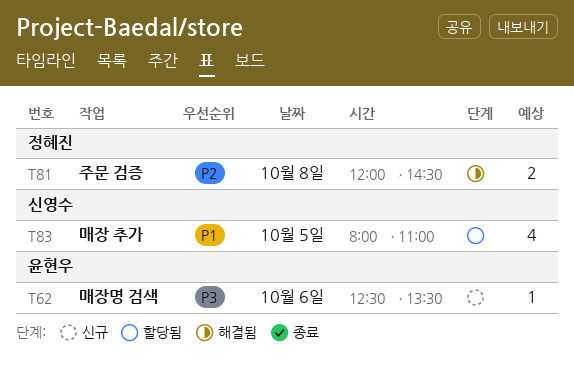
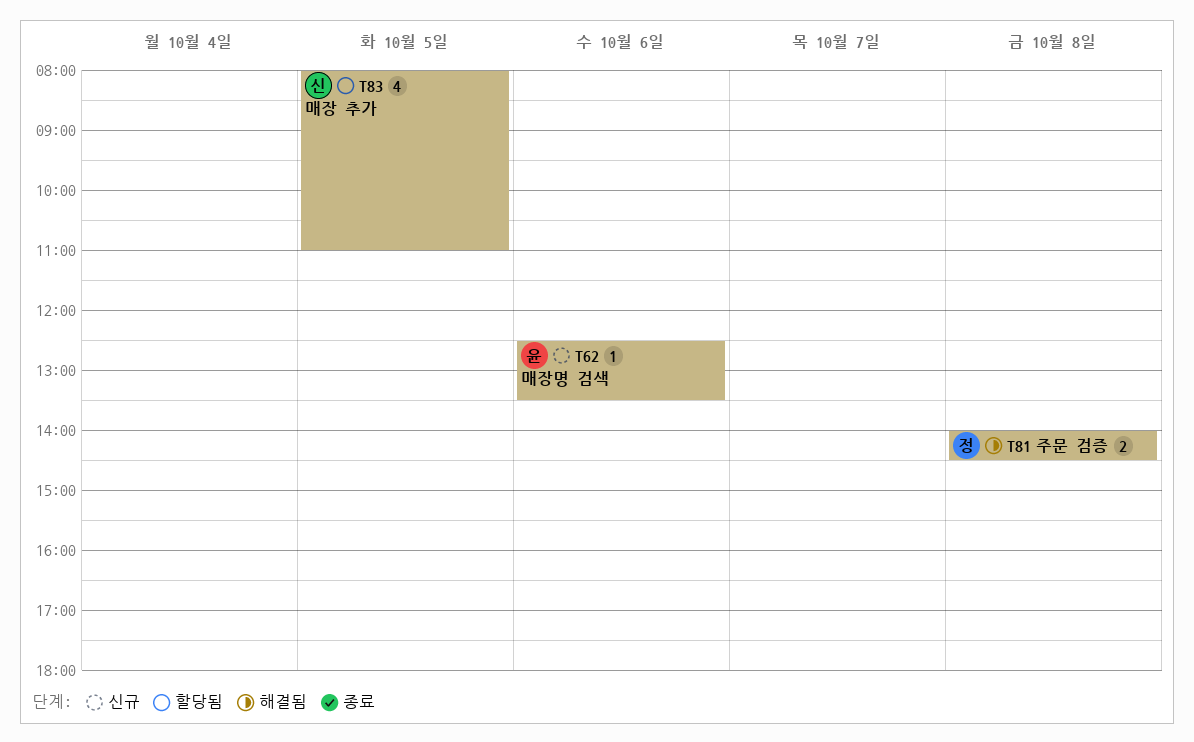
T81, begins: 12:00 -> 14:00

